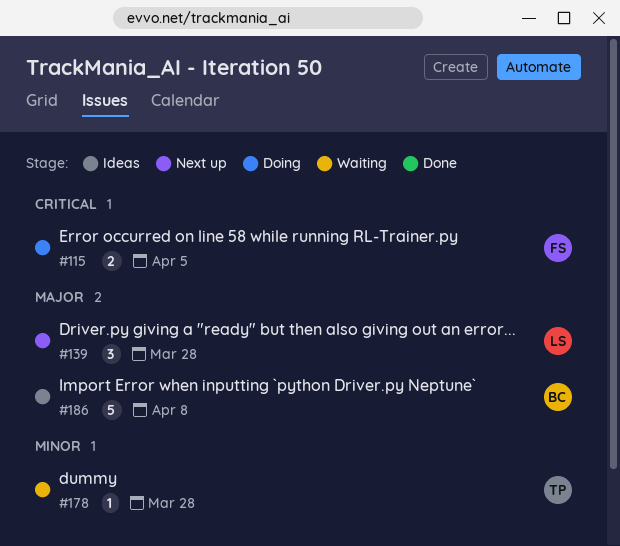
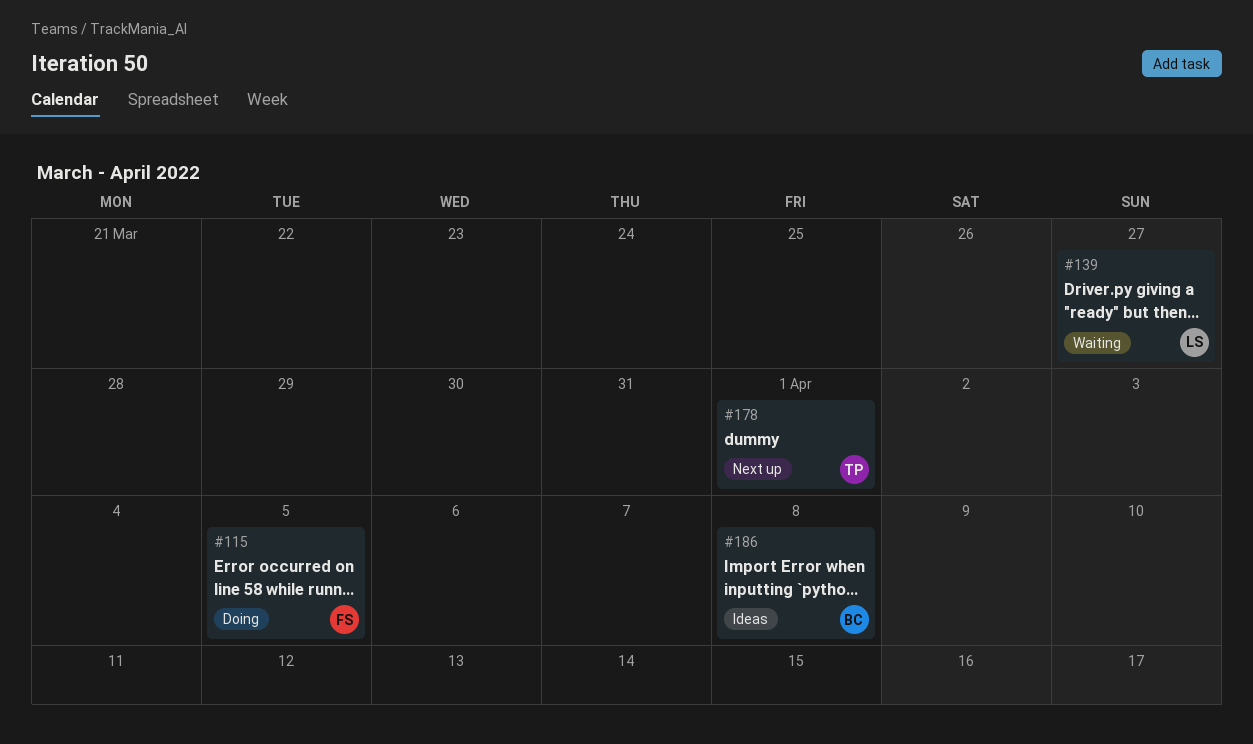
#139, status: Next up -> Waiting
#139, due: Mar 28 -> Mar 27
#178, status: Waiting -> Next up
#178, due: Mar 28 -> Apr 1

